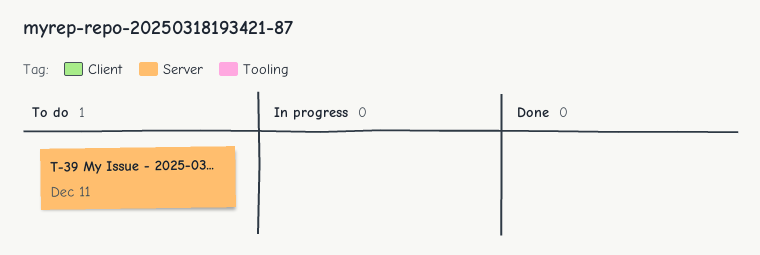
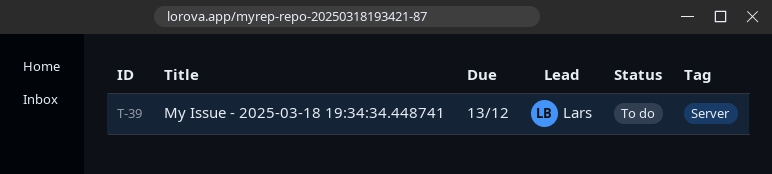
T-39, due: Dec 11 -> Dec 13

